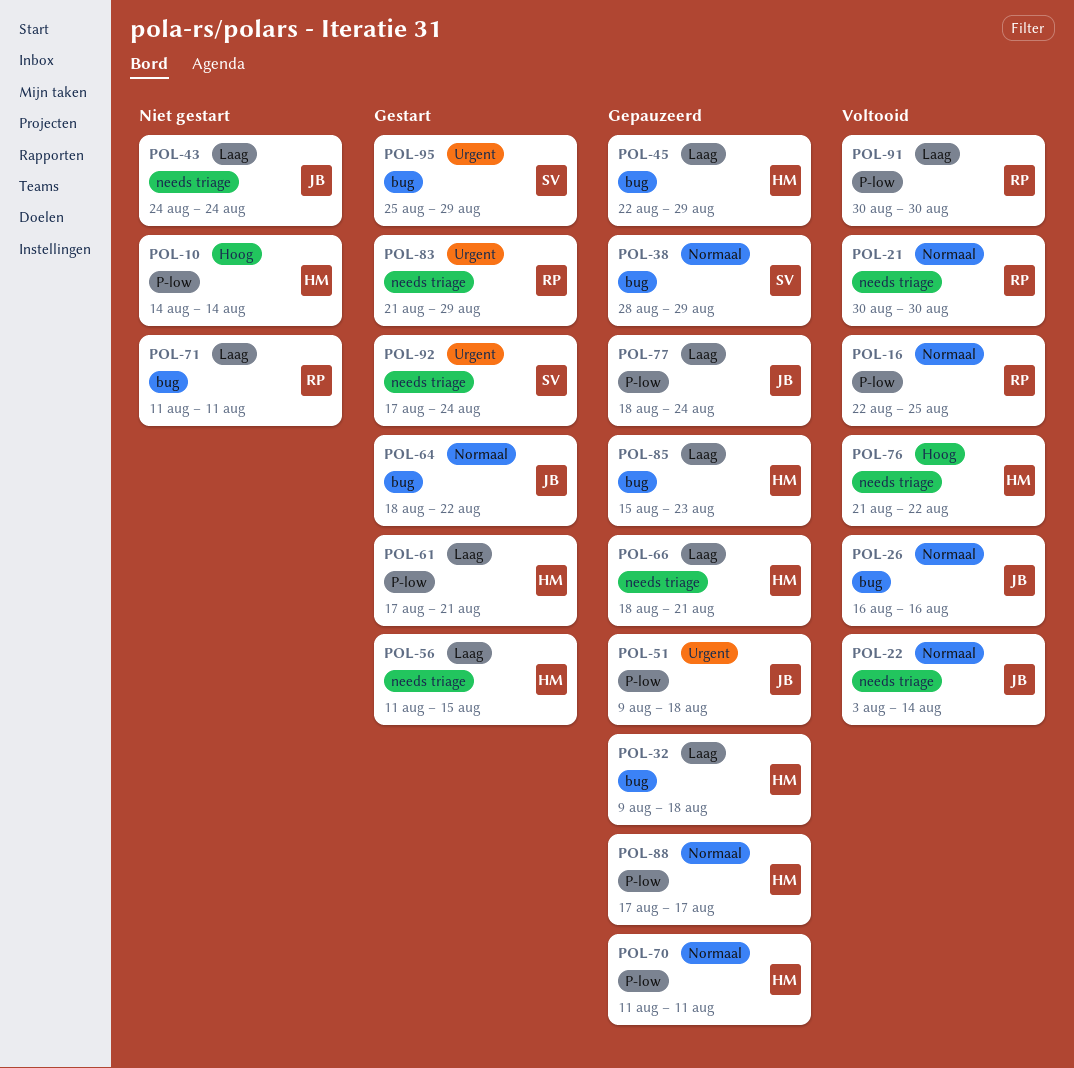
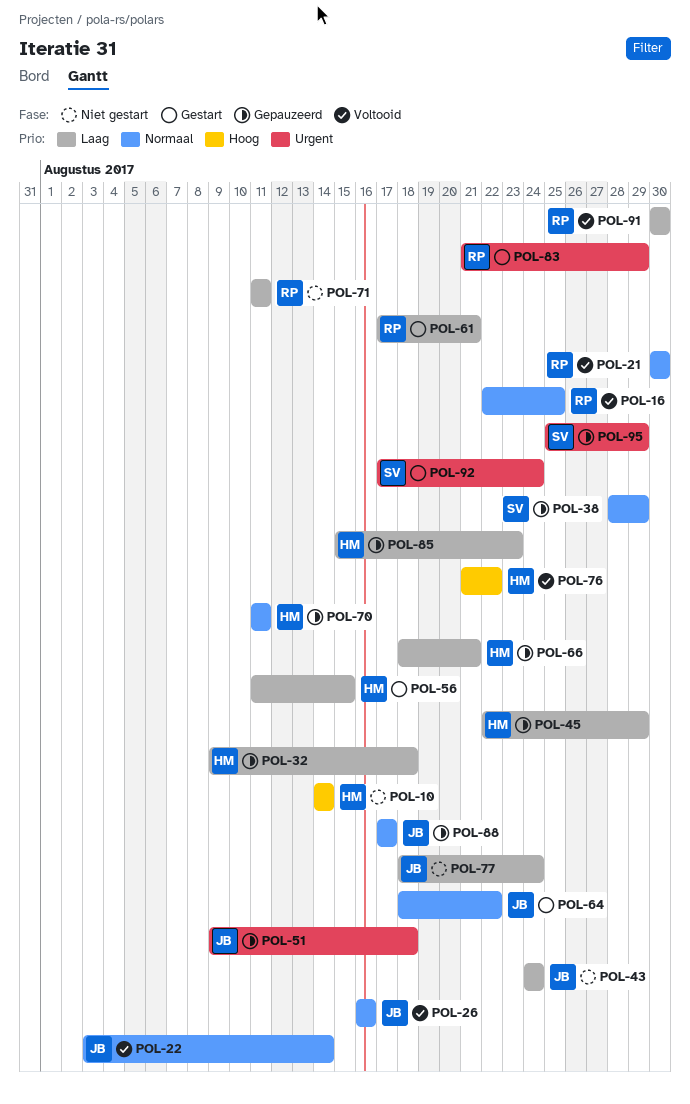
POL-61, owner: HM -> RP
POL-77, status: Gepauzeerd -> Niet gestart
POL-88, owner: HM -> JB
POL-95, status: Gestart -> Gepauzeerd

